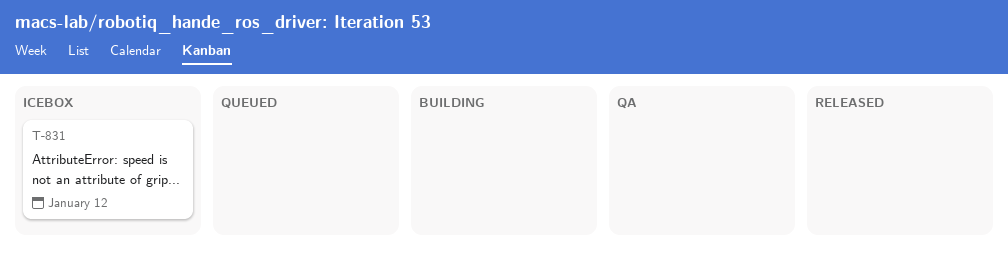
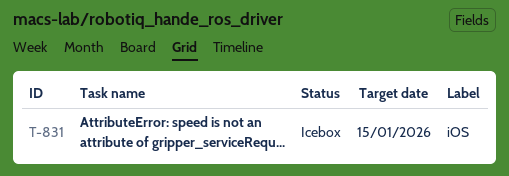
T-831, due: Jan 12 -> Jan 15

